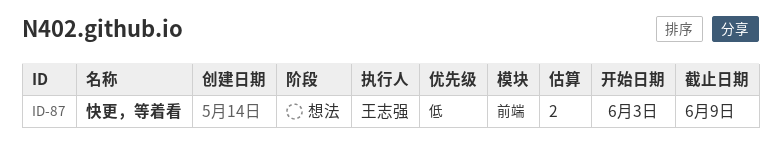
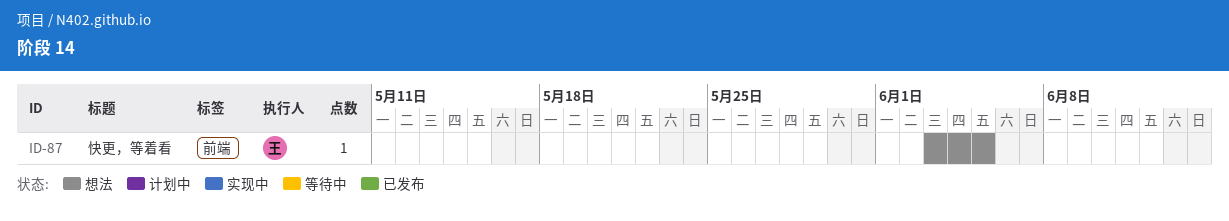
ID-87, estimate: 2 -> 1
ID-87, due: Jun 9 -> Jun 5

